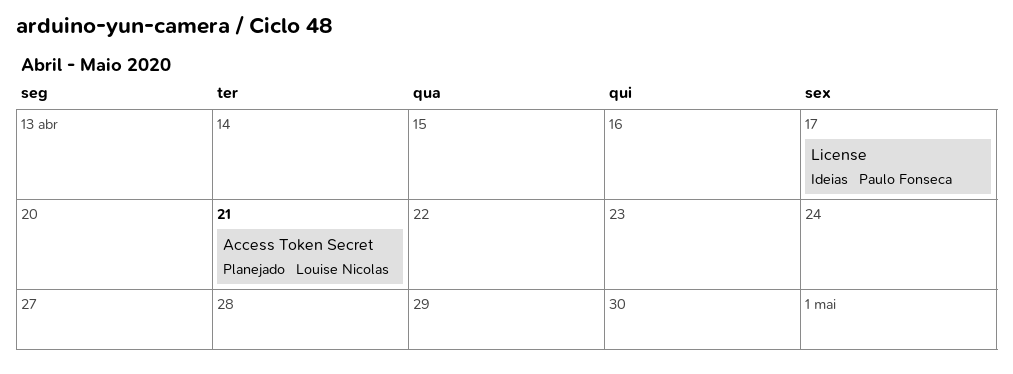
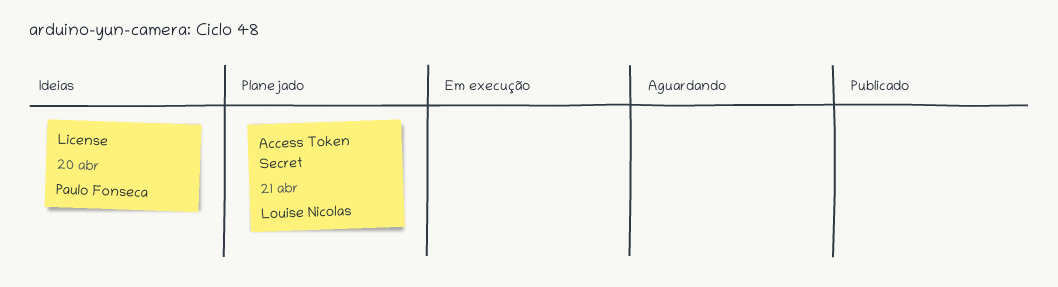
License, due: Apr 17 -> Apr 20

